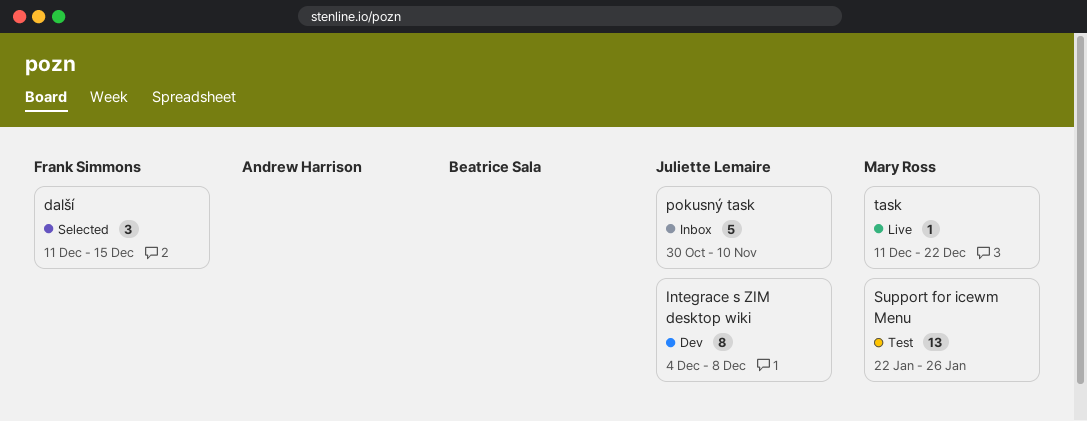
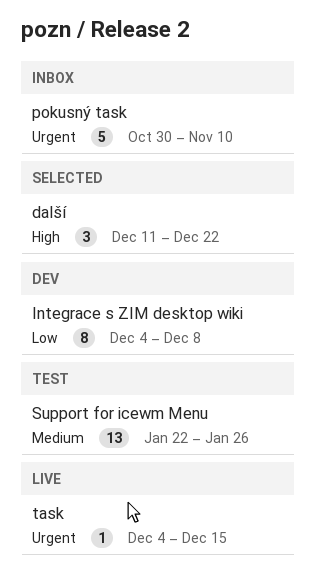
další, due: Dec 15 -> Dec 22
task, start: Dec 11 -> Dec 4
task, due: Dec 22 -> Dec 15

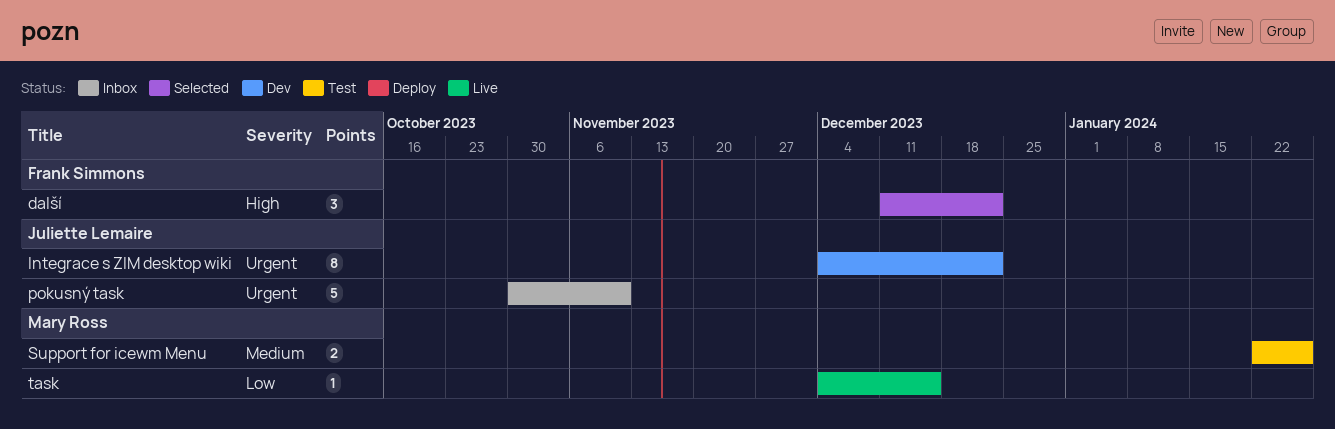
Integrace s ZIM desktop wiki, priority: Low -> Urgent
Integrace s ZIM desktop wiki, due: Dec 8 -> Dec 22
Support for icewm Menu, estimate: 13 -> 2
task, priority: Urgent -> Low

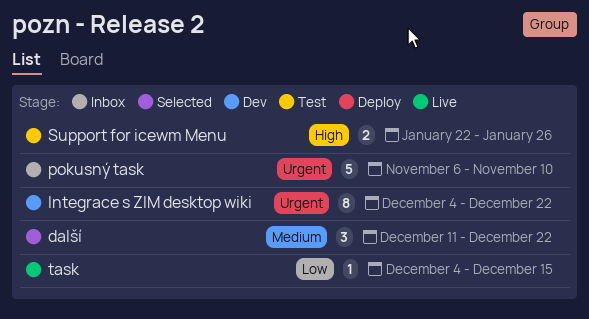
další, priority: High -> Medium
pokusný task, start: Oct 30 -> Nov 6
Support for icewm Menu, priority: Medium -> High

